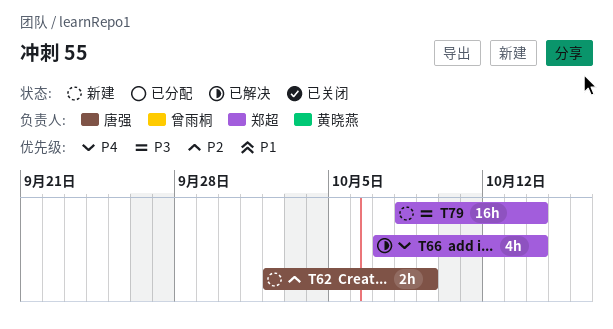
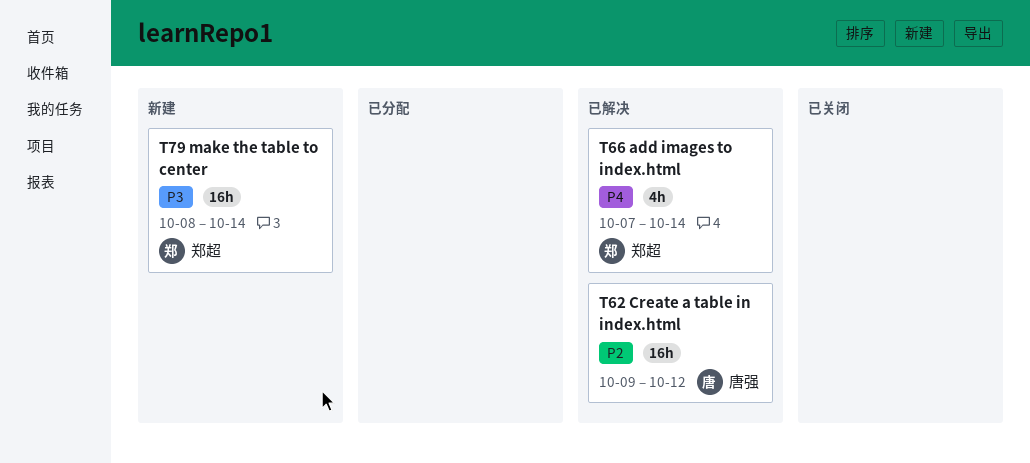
T62, status: 新建 -> 已解决
T62, estimate: 2h -> 16h
T62, start: Oct 2 -> Oct 9
T62, due: Oct 9 -> Oct 12

